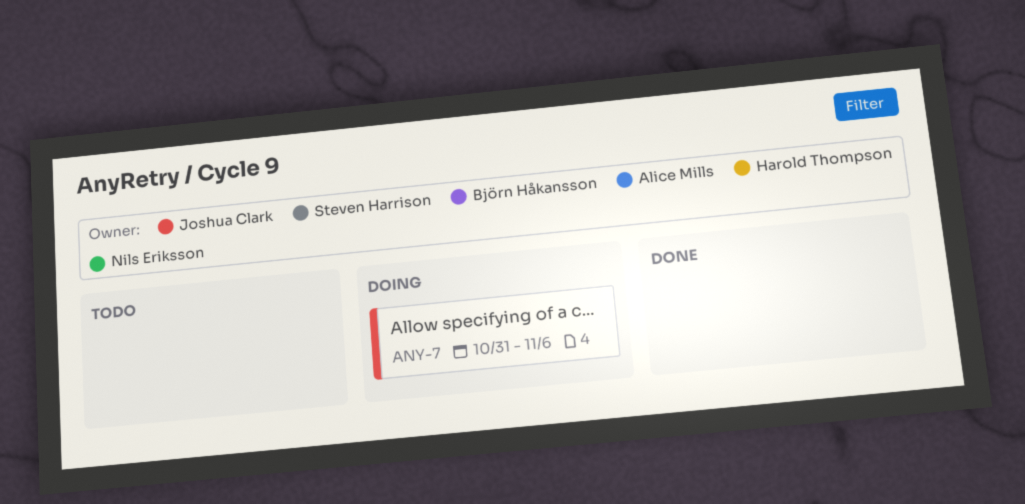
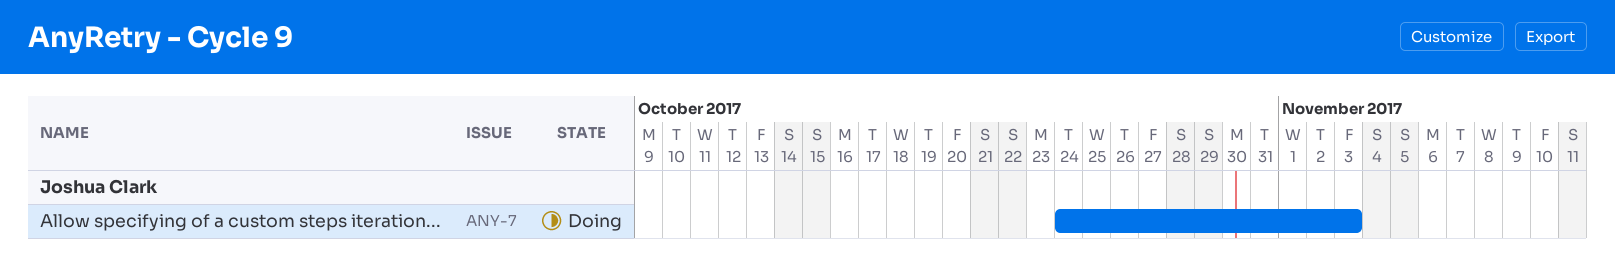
ANY-7, start: Oct 31 -> Oct 24
ANY-7, due: Nov 6 -> Nov 3

